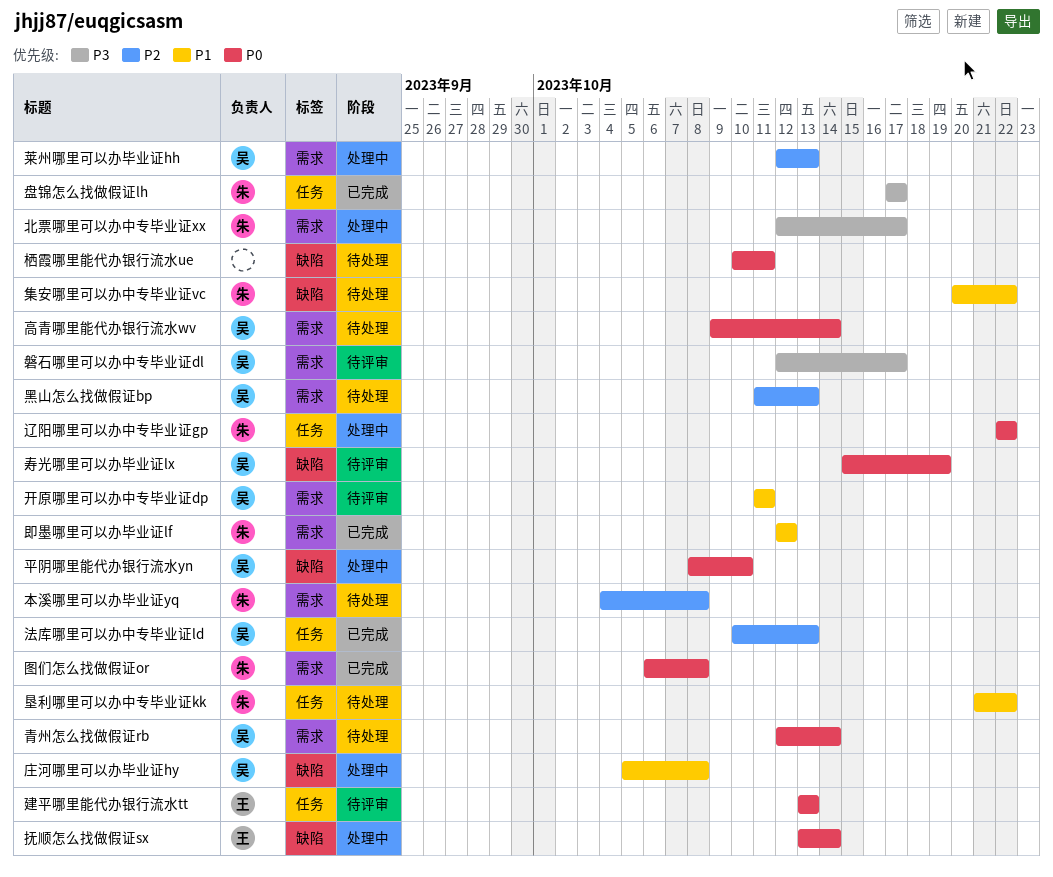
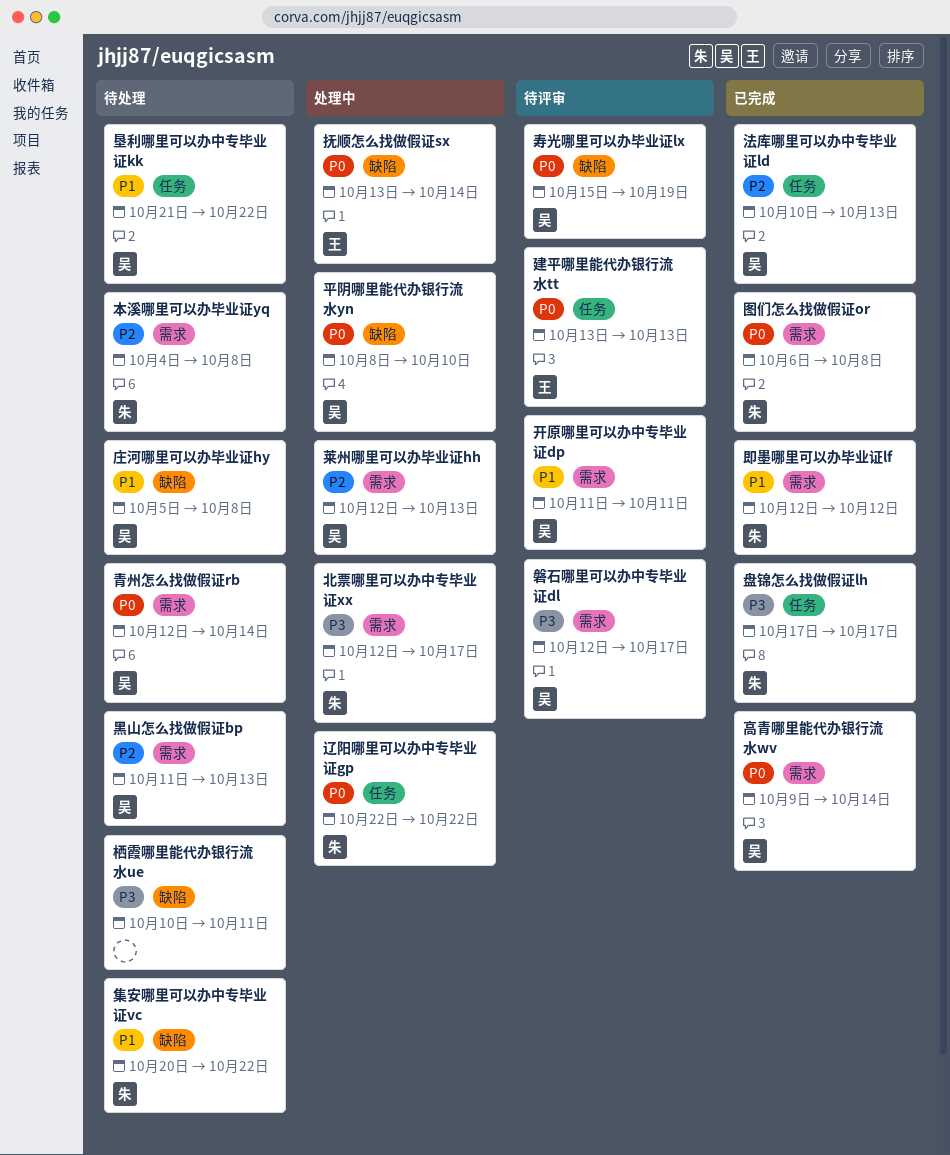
垦利哪里可以办中专毕业证kk, owner: 朱 -> 吴
庄河哪里可以办毕业证hy, status: 处理中 -> 待处理
栖霞哪里能代办银行流水ue, priority: P0 -> P3
高青哪里能代办银行流水wv, status: 待处理 -> 已完成

